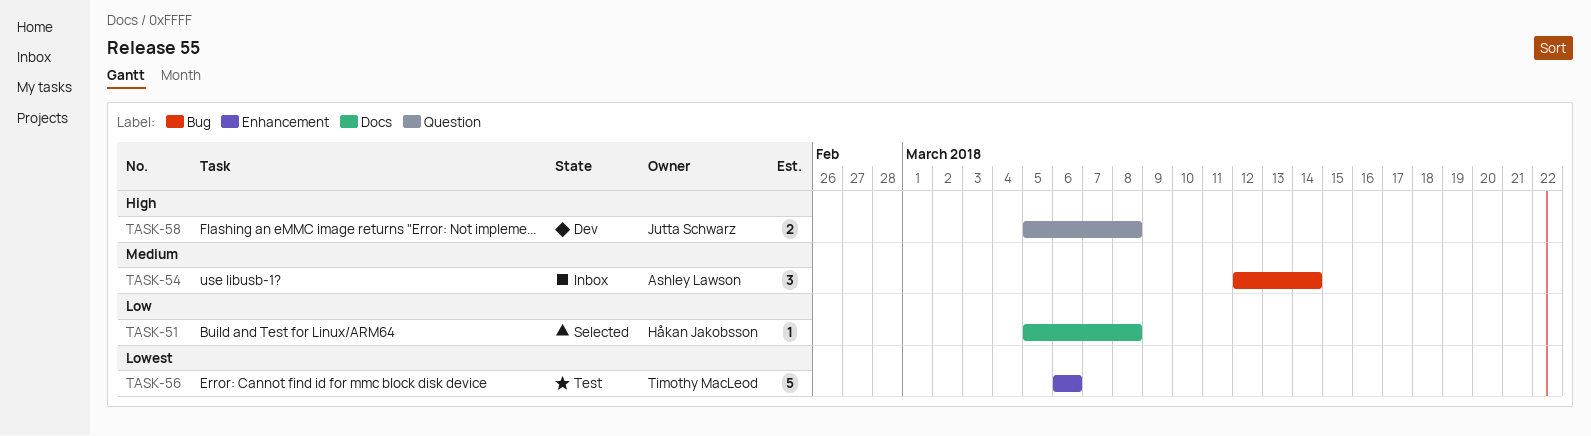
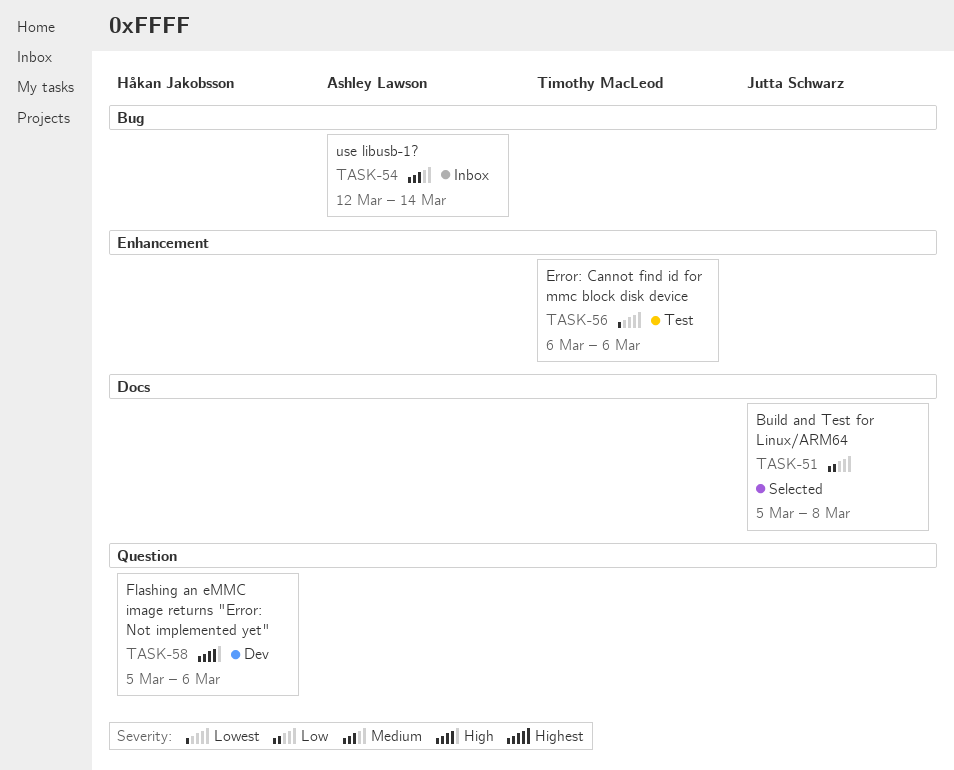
TASK-51, owner: Håkan Jakobsson -> Jutta Schwarz
TASK-58, owner: Jutta Schwarz -> Håkan Jakobsson
TASK-58, due: Mar 8 -> Mar 6

